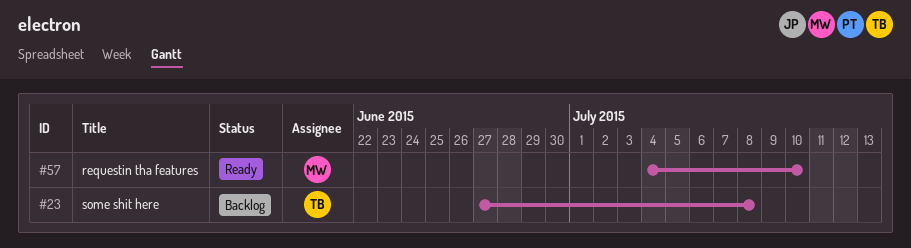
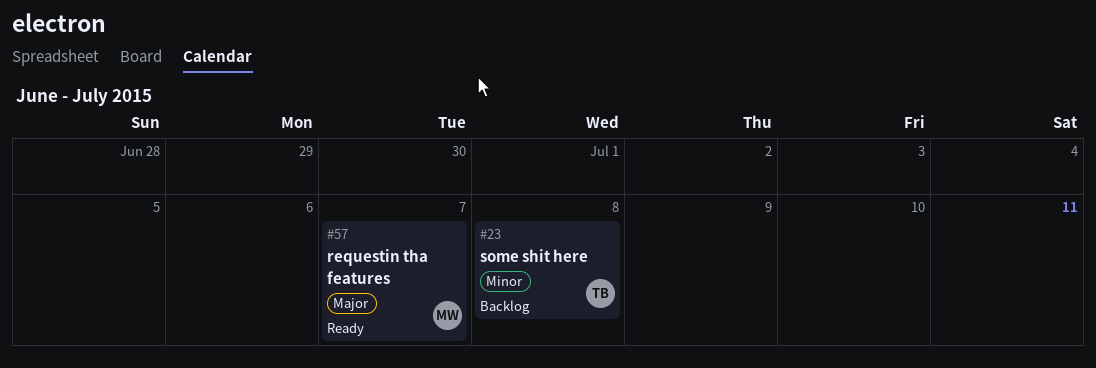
#57, due: Jul 10 -> Jul 7

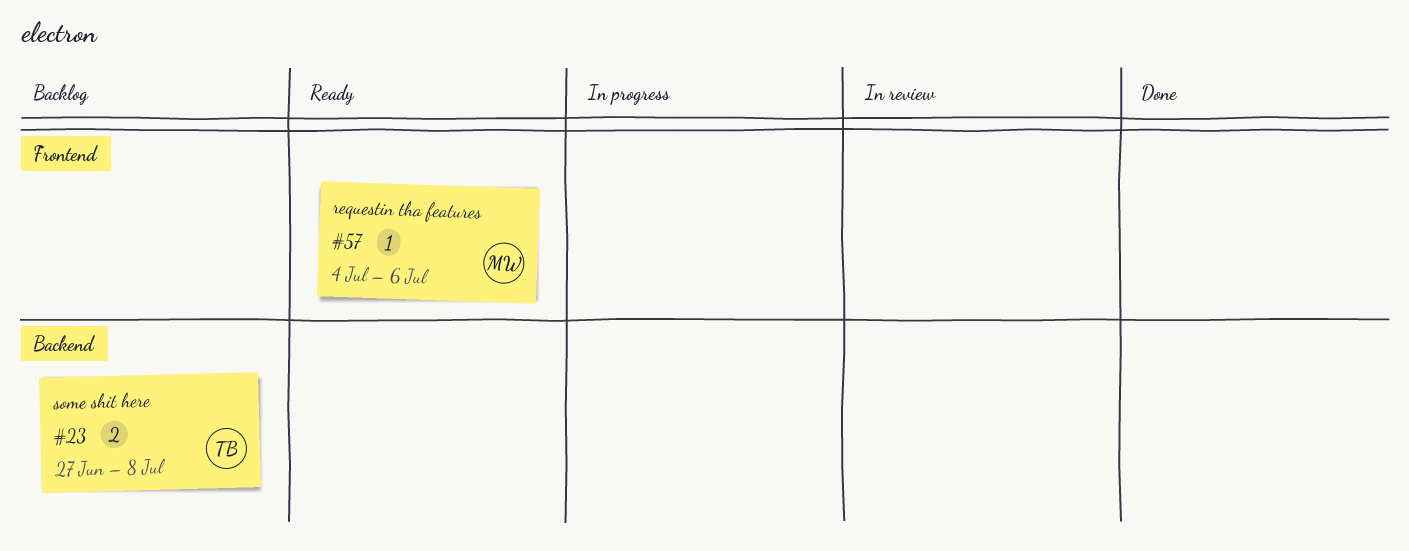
#57, due: Jul 7 -> Jul 6

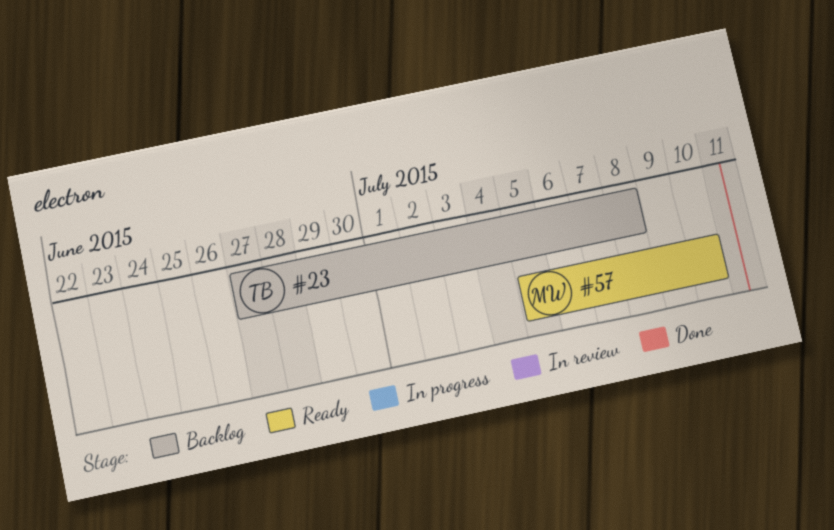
#57, start: Jul 4 -> Jul 5
#57, due: Jul 6 -> Jul 10

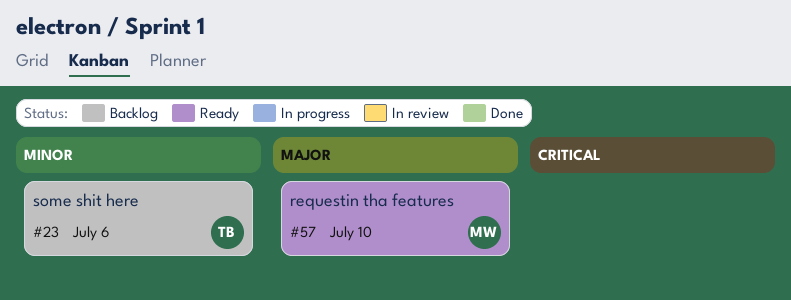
#23, due: Jul 8 -> Jul 6

